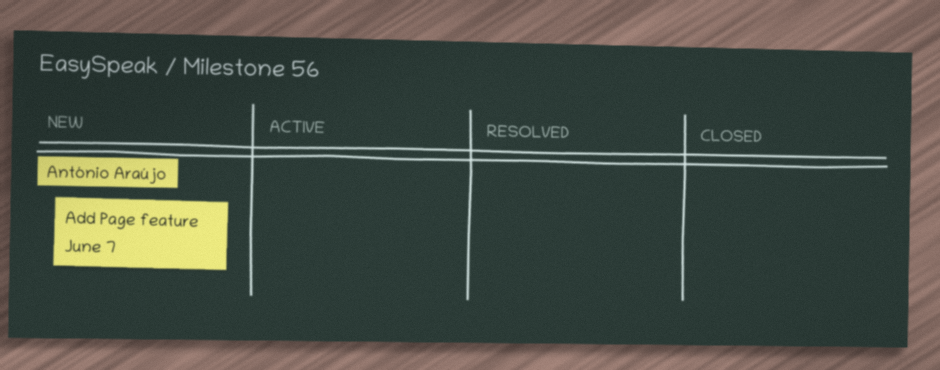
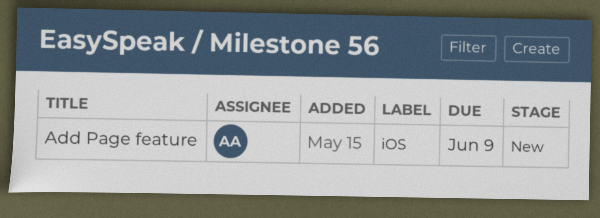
Add Page feature, due: Jun 7 -> Jun 9

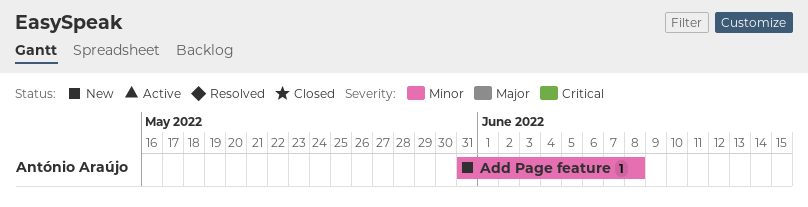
Add Page feature, due: Jun 9 -> Jun 8

